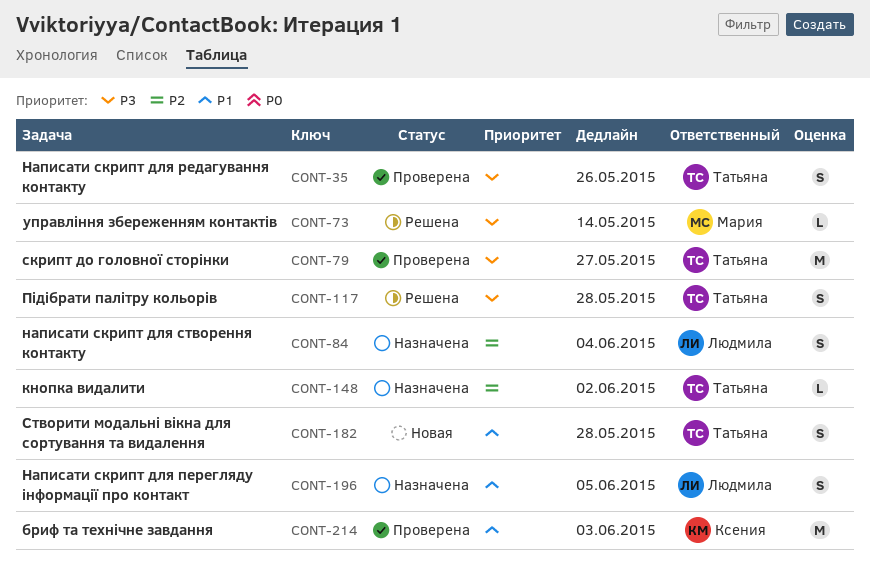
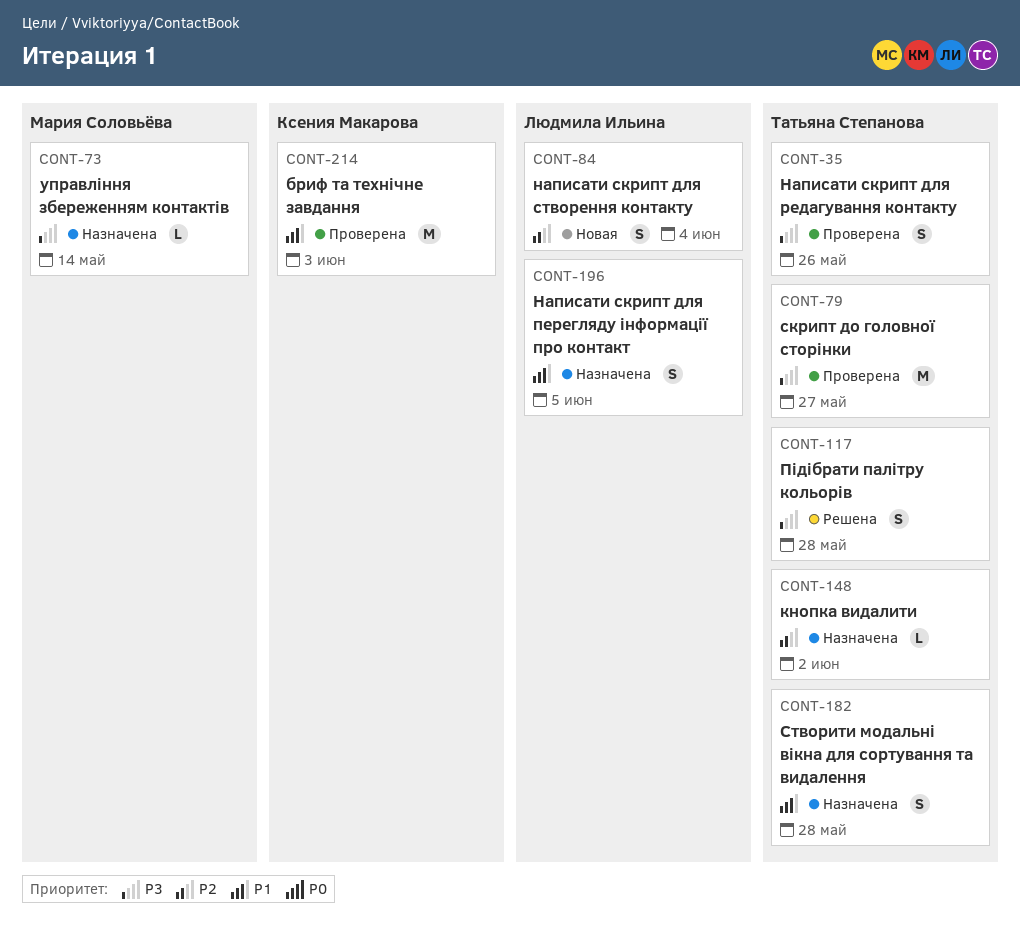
CONT-73, status: Решена -> Назначена
CONT-84, status: Назначена -> Новая
CONT-182, status: Новая -> Назначена

